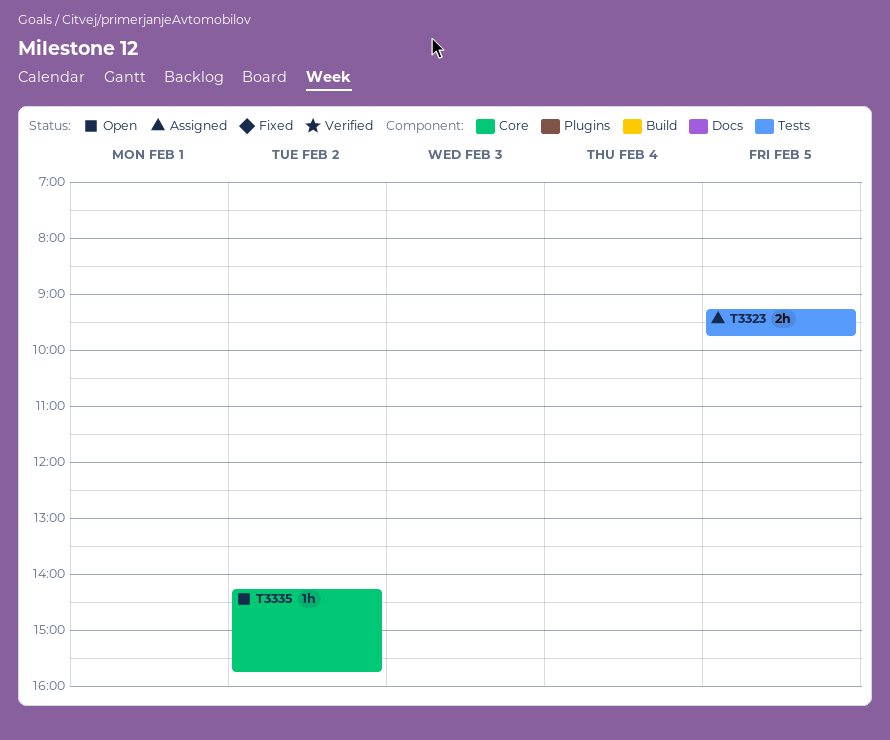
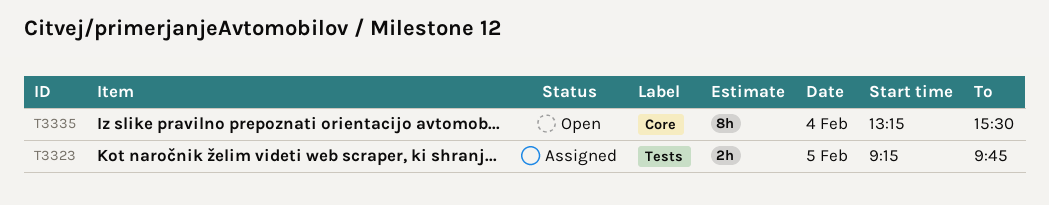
T3335, estimate: 1h -> 8h
T3335, day: Feb 2 -> Feb 4
T3335, begins: 14:15 -> 13:15
T3335, ends: 15:45 -> 15:30

